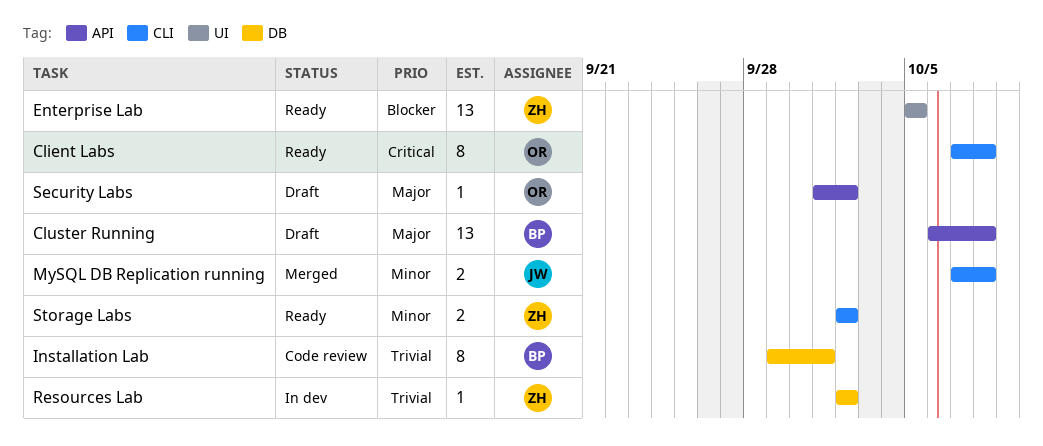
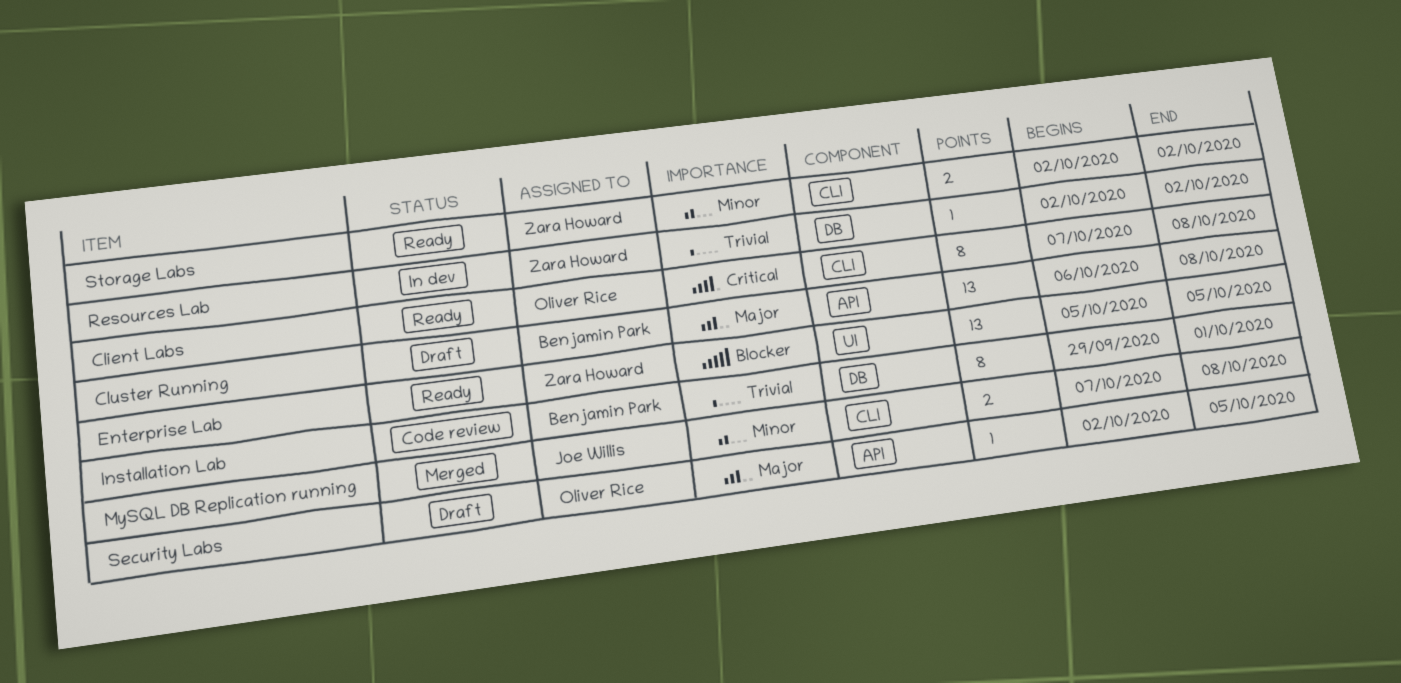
Security Labs, start: Oct 1 -> Oct 2
Security Labs, due: Oct 2 -> Oct 5

